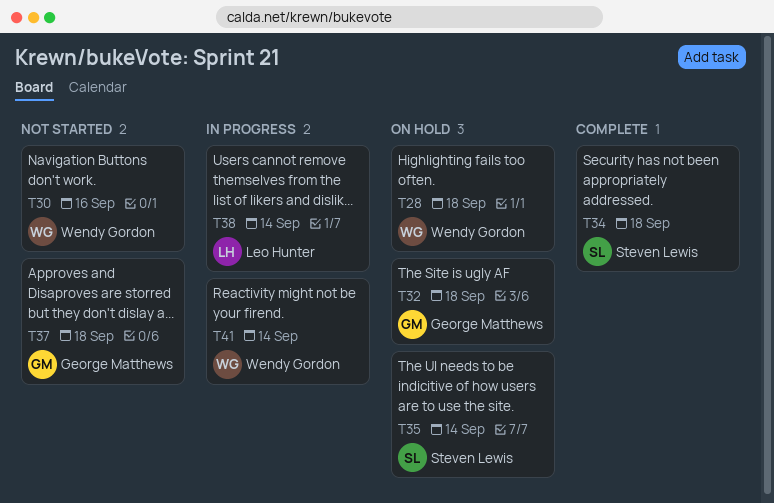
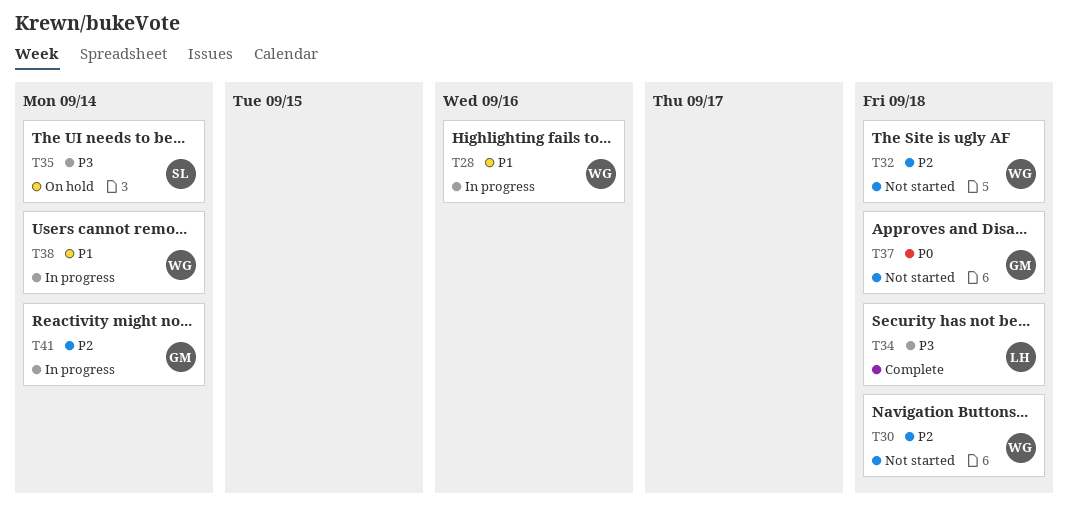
T28, status: On hold -> In progress
T28, due: Sep 18 -> Sep 16
T30, due: Sep 16 -> Sep 18
T32, status: On hold -> Not started
T32, owner: George Matthews -> Wendy Gordon
T34, owner: Steven Lewis -> Leo Hunter
T38, owner: Leo Hunter -> Wendy Gordon
T41, owner: Wendy Gordon -> George Matthews

